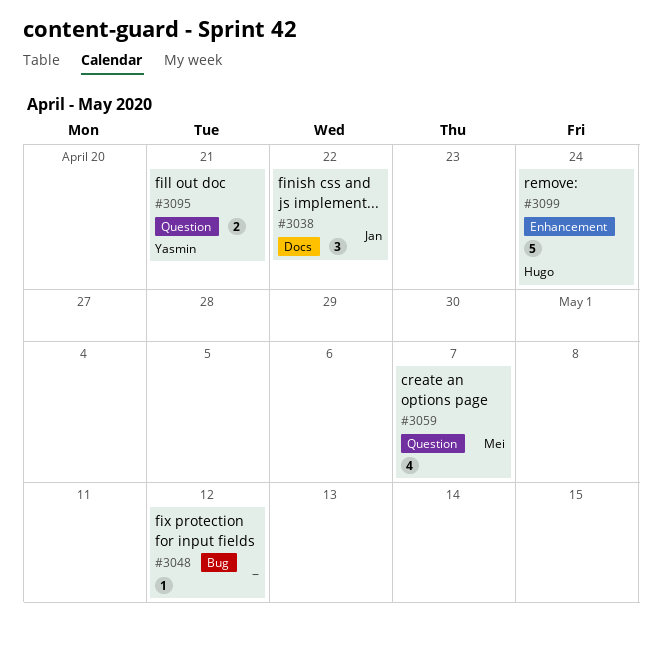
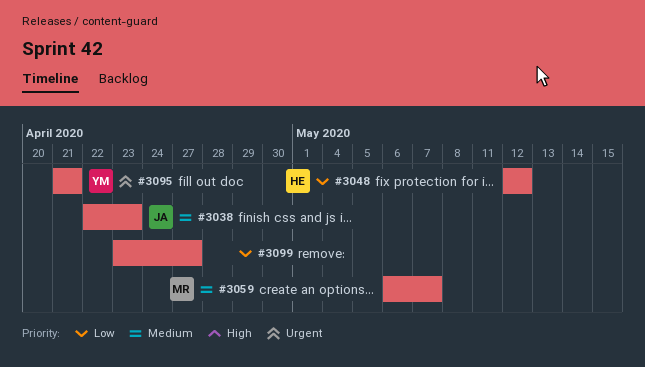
#3038, due: Apr 22 -> Apr 23
#3048, owner: none -> Hugo
#3099, owner: Hugo -> none
#3099, due: Apr 24 -> Apr 27

